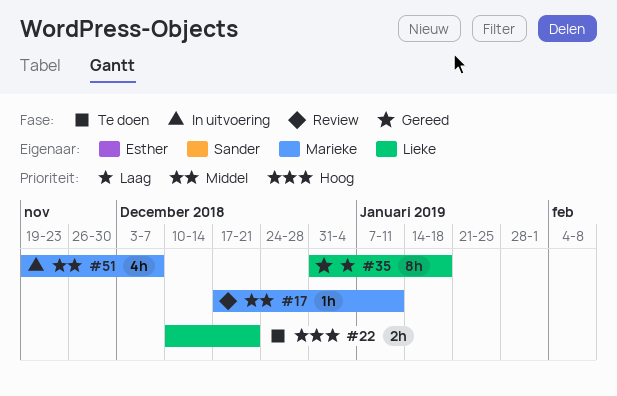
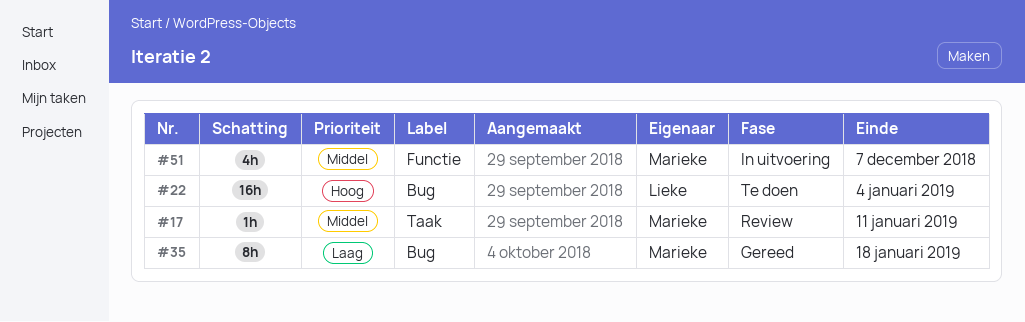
#22, estimate: 2h -> 16h
#22, due: Dec 21 -> Jan 4
#35, owner: Lieke -> Marieke

